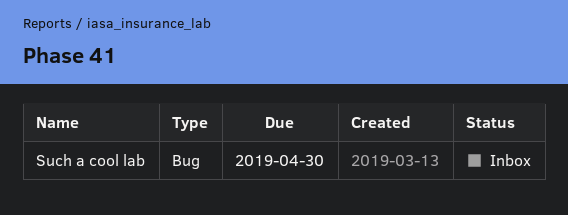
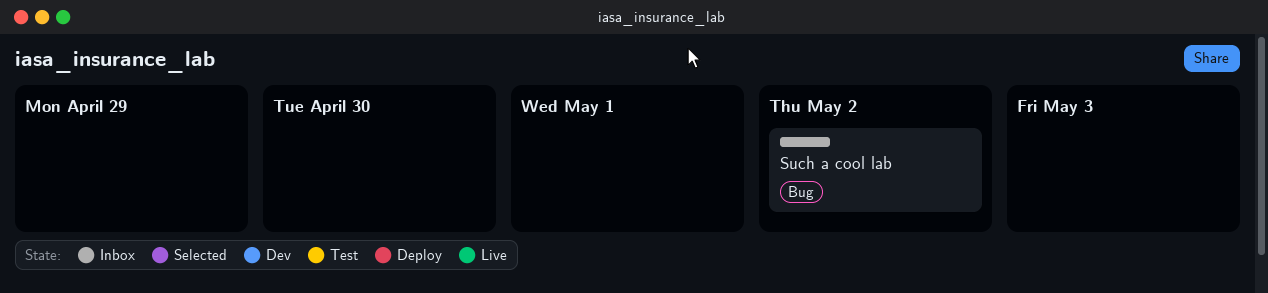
Such a cool lab, due: Apr 30 -> May 2

